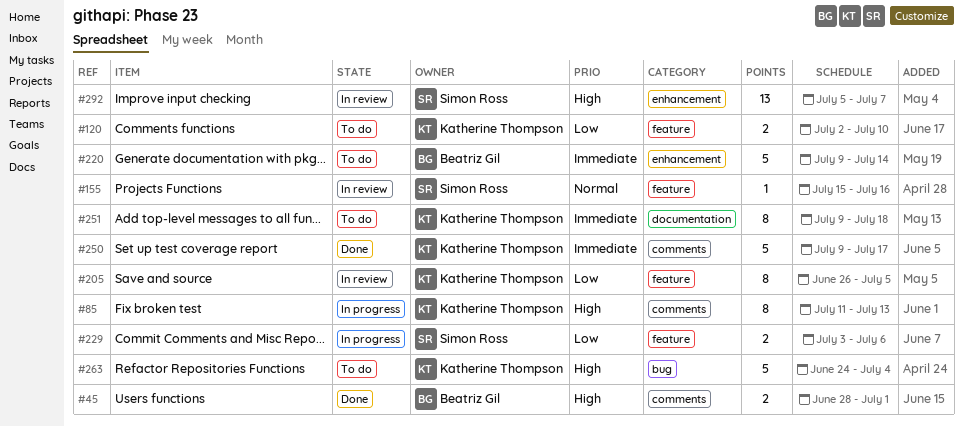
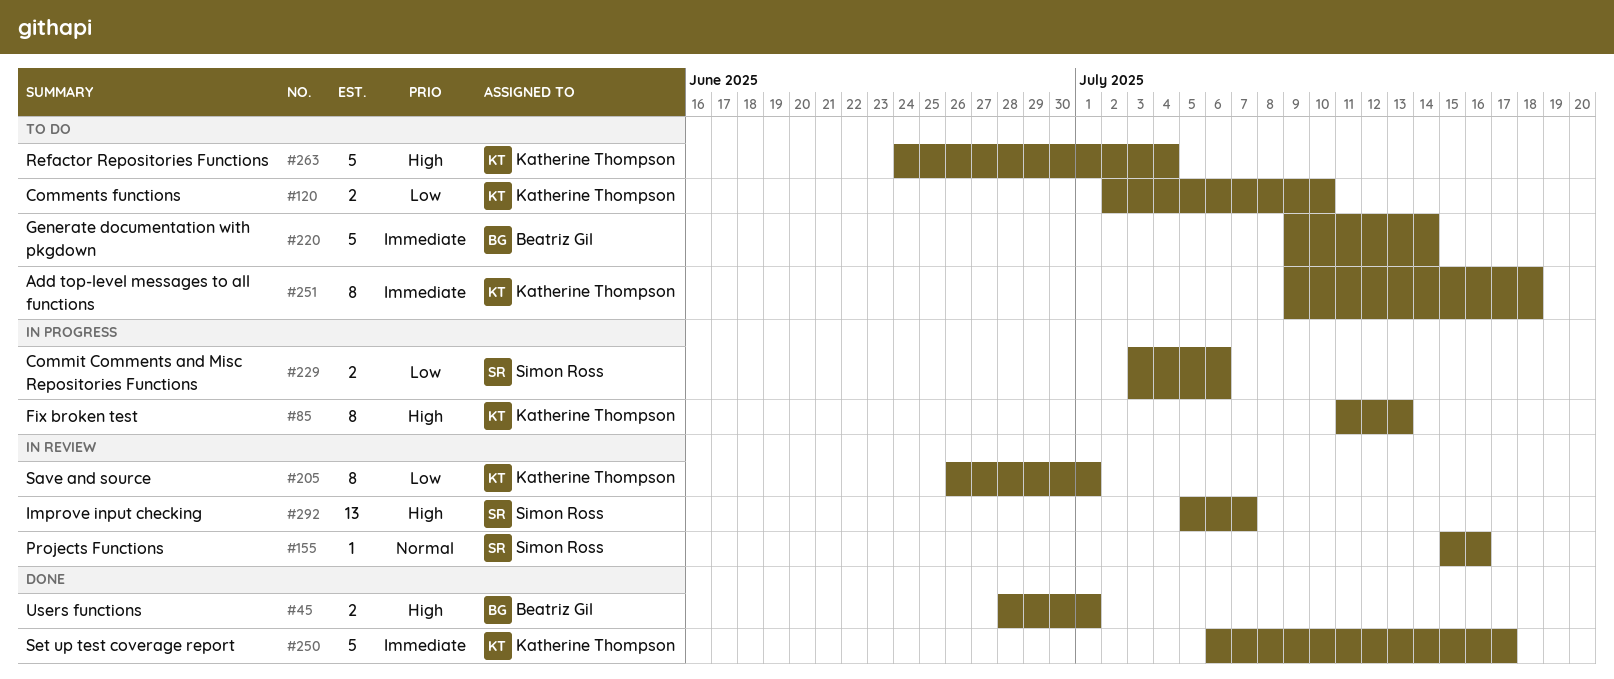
#205, due: Jul 5 -> Jul 1
#250, start: Jul 9 -> Jul 6

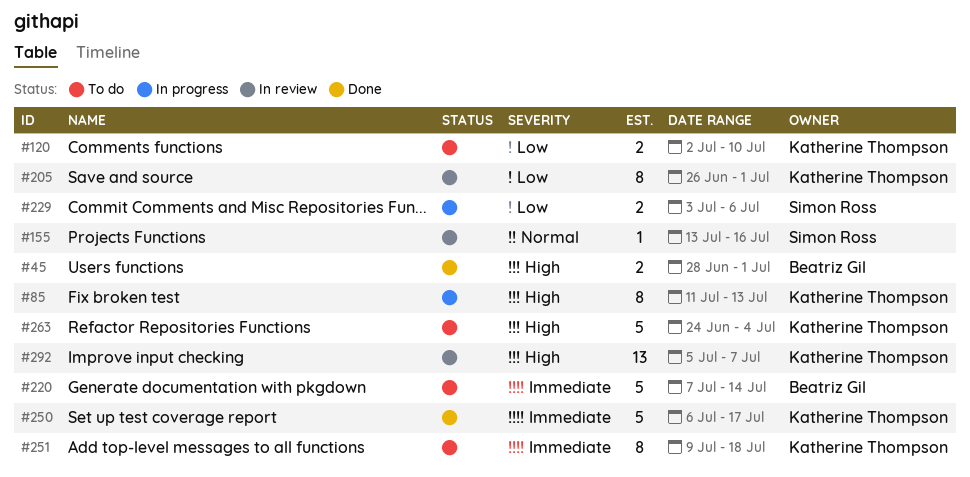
#155, start: Jul 15 -> Jul 13
#220, start: Jul 9 -> Jul 7
#292, owner: Simon Ross -> Katherine Thompson

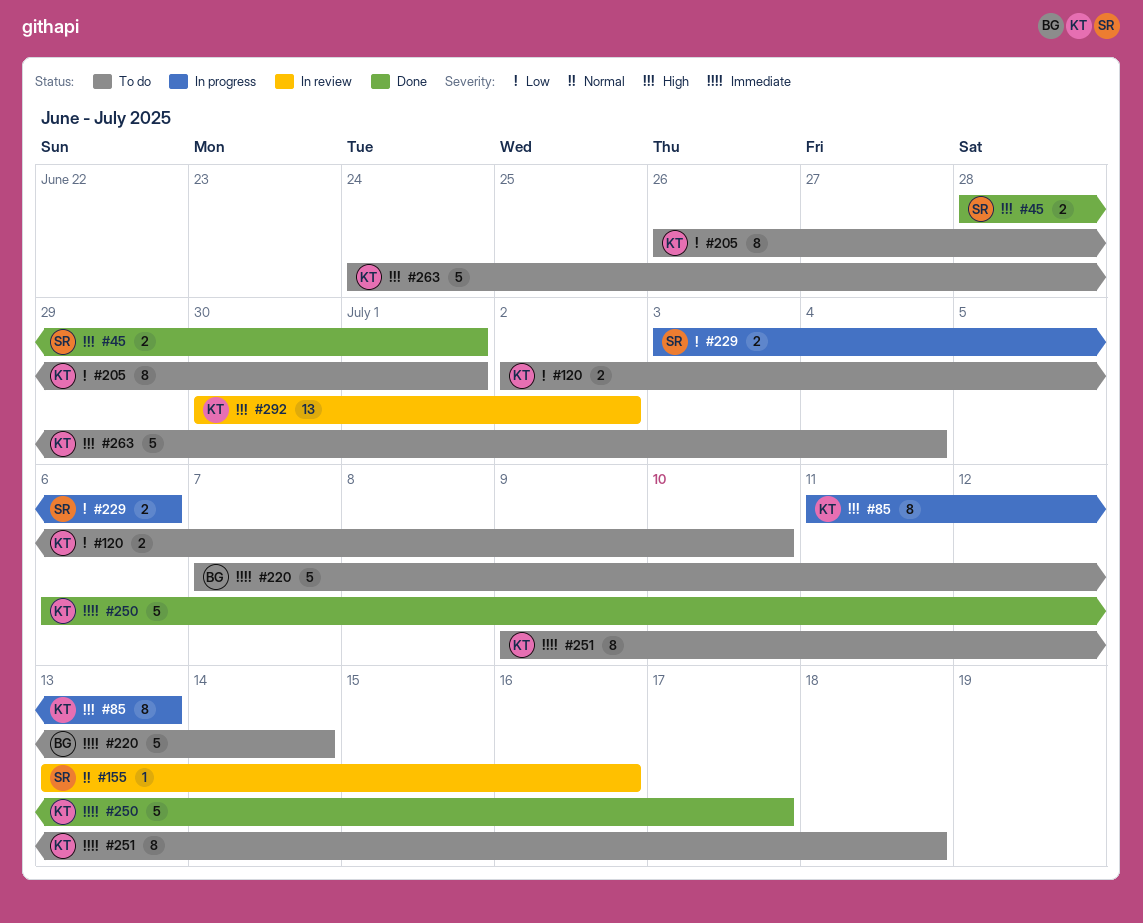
#45, owner: Beatriz Gil -> Simon Ross
#205, status: In review -> To do
#292, start: Jul 5 -> Jun 30
#292, due: Jul 7 -> Jul 2

